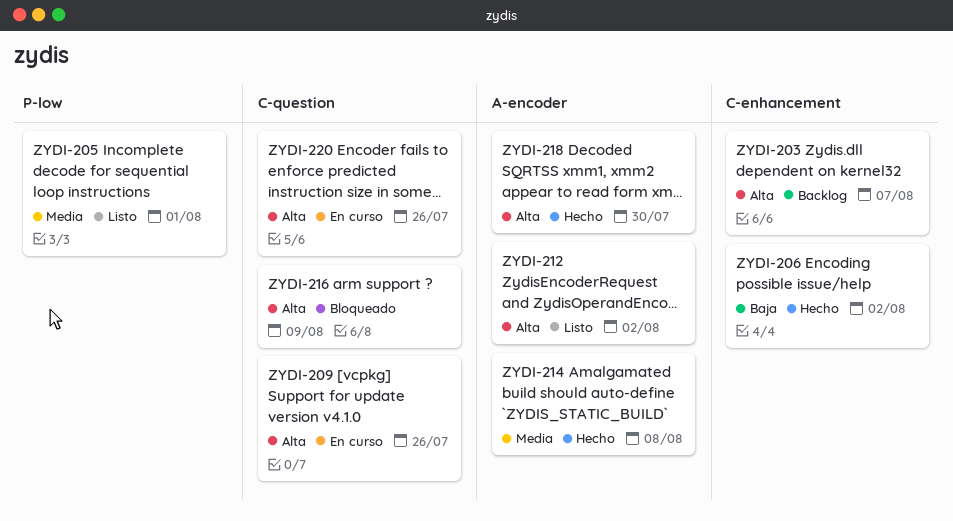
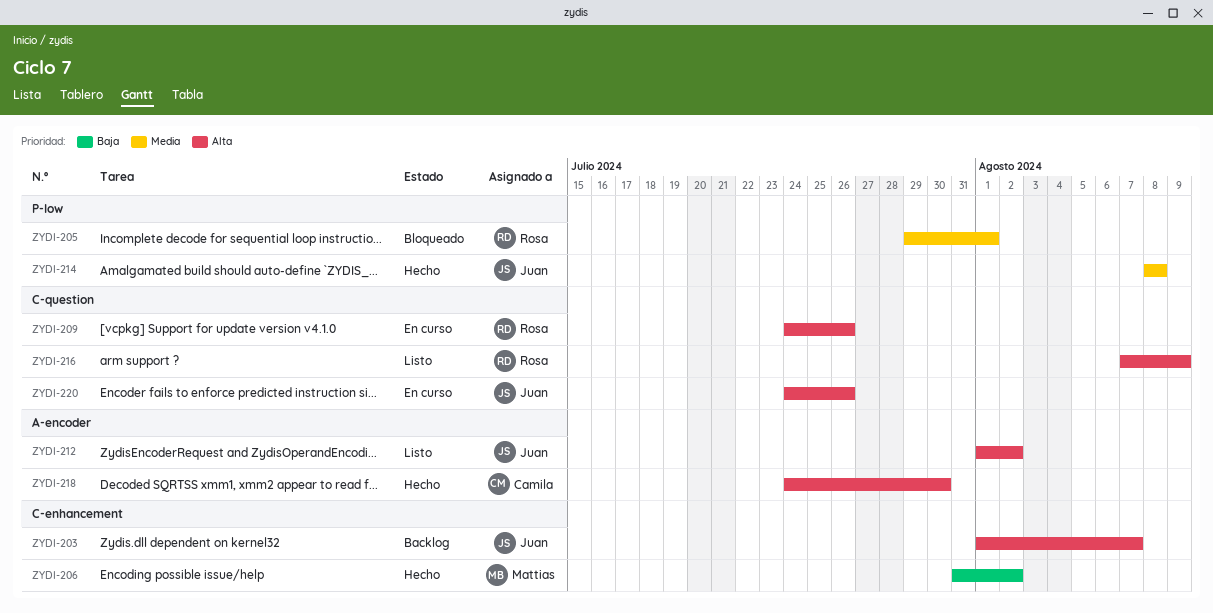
ZYDI-205, status: Listo -> Bloqueado
ZYDI-214, label: A-encoder -> P-low
ZYDI-216, status: Bloqueado -> Listo

